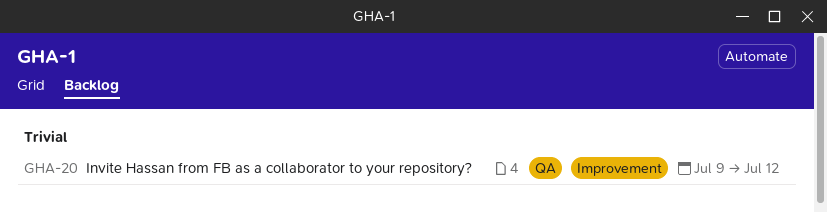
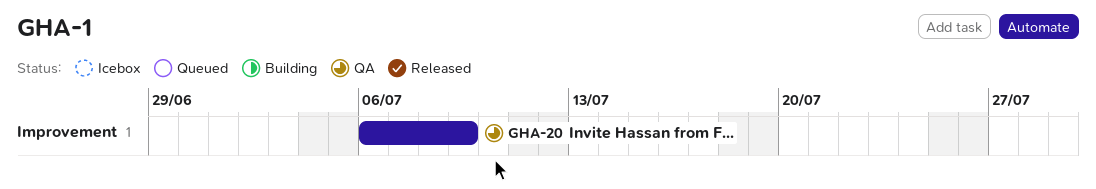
GHA-20, start: Jul 9 -> Jul 6
GHA-20, due: Jul 12 -> Jul 9

